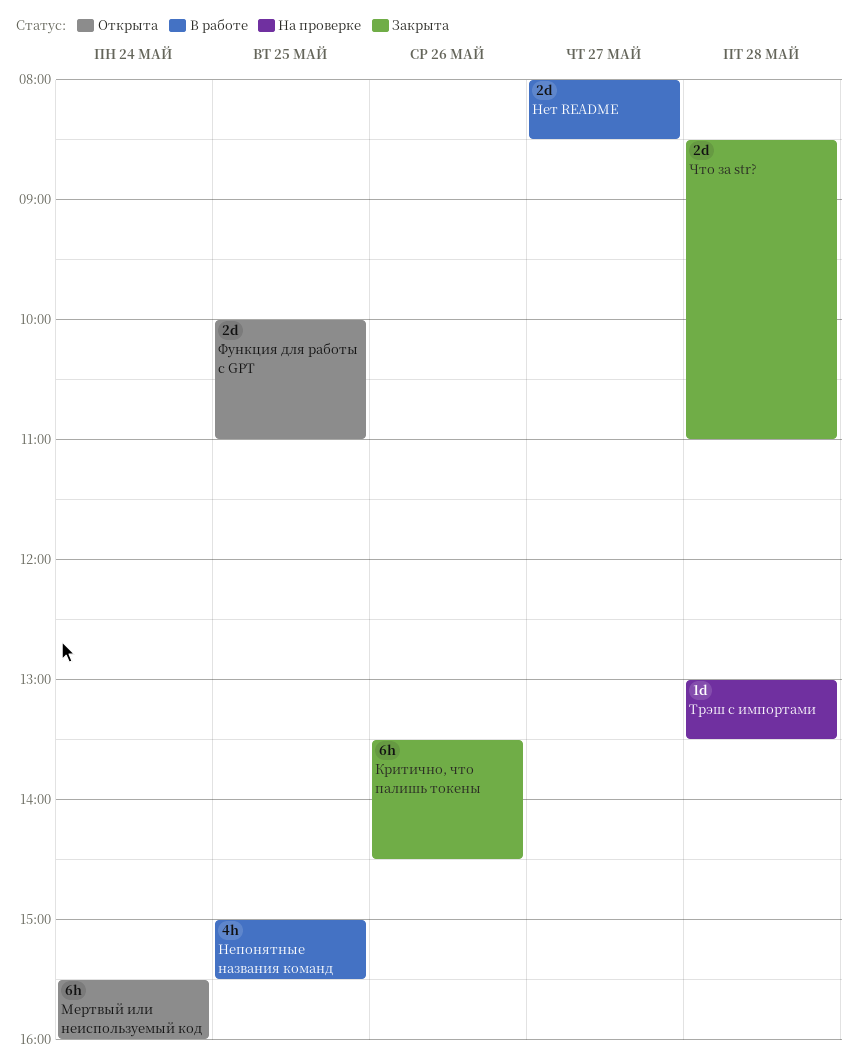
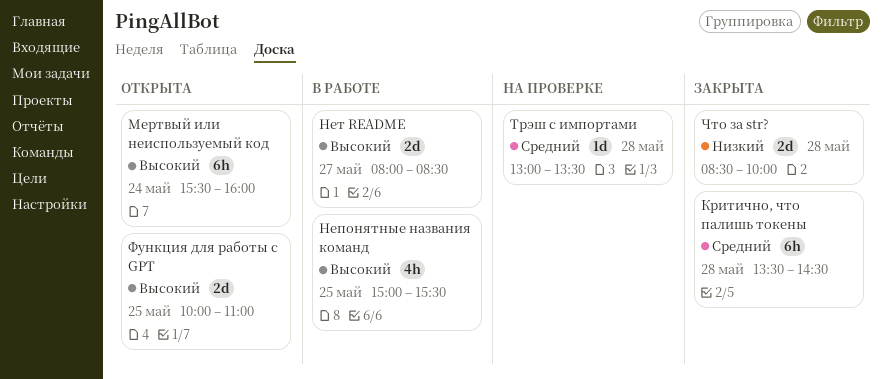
Критично, что палишь токены, day: May 26 -> May 28
Что за str?, ends: 11:00 -> 10:00

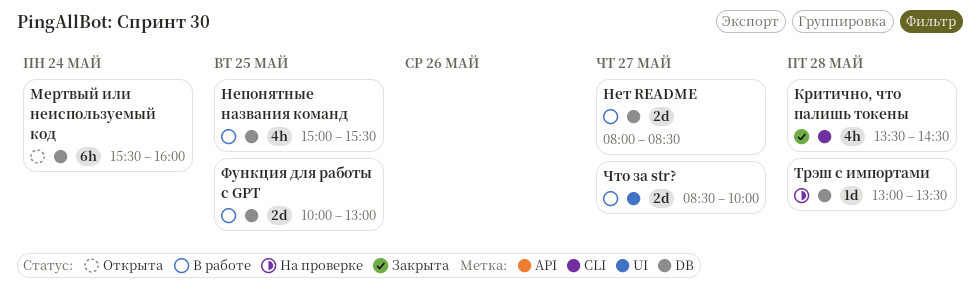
Критично, что палишь токены, estimate: 6h -> 4h
Функция для работы с GPT, status: Открыта -> В работе
Функция для работы с GPT, ends: 11:00 -> 13:00
Что за str?, status: Закрыта -> В работе
Что за str?, day: May 28 -> May 27

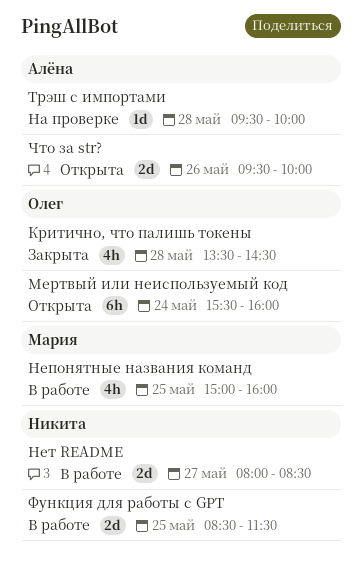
Непонятные названия команд, ends: 15:30 -> 16:00
Трэш с импортами, begins: 13:00 -> 09:30
Трэш с импортами, ends: 13:30 -> 10:00
Функция для работы с GPT, begins: 10:00 -> 08:30
Функция для работы с GPT, ends: 13:00 -> 11:30
Что за str?, status: В работе -> Открыта
Что за str?, day: May 27 -> May 26
Что за str?, begins: 08:30 -> 09:30

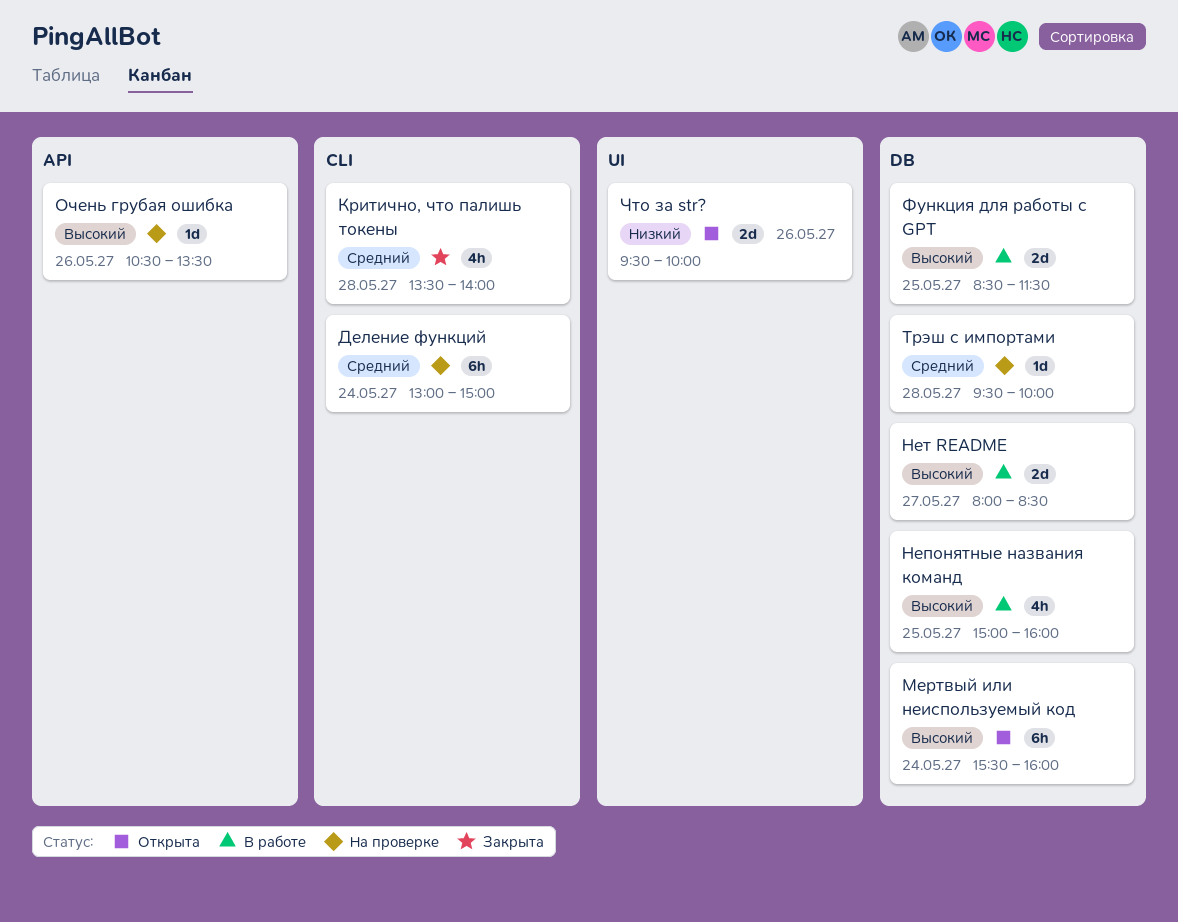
Деление функций: none -> present
Критично, что палишь токены, ends: 14:30 -> 14:00
Очень грубая ошибка: none -> present

